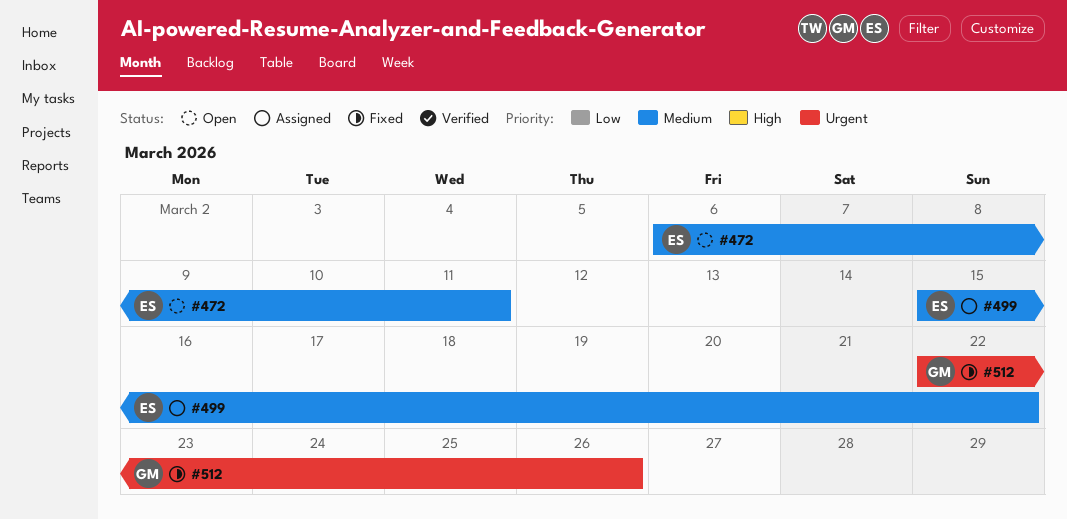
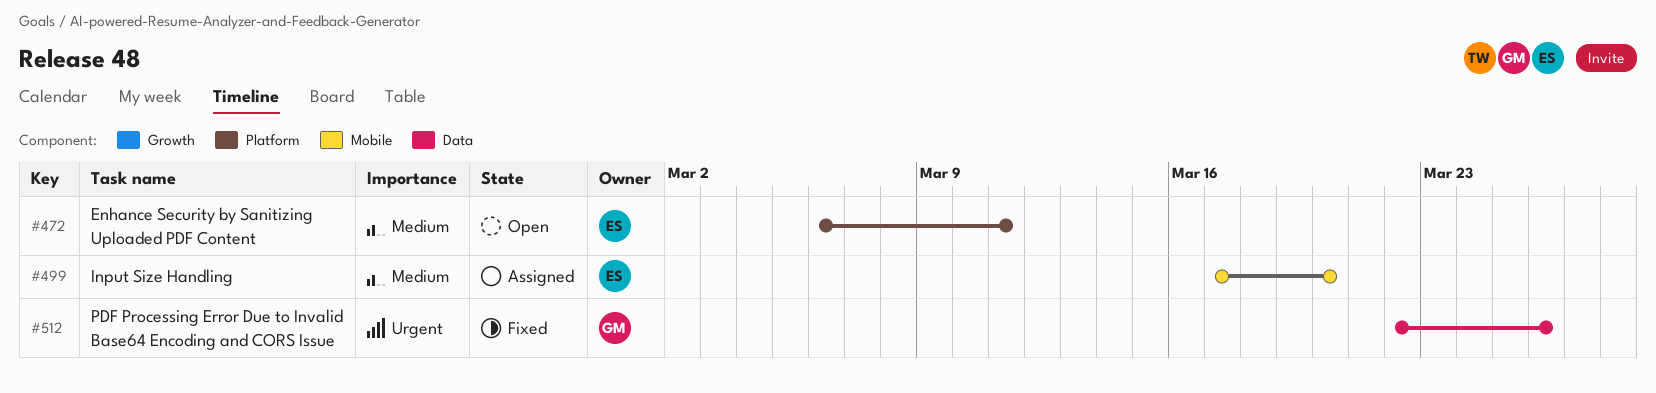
#499, start: Mar 15 -> Mar 17
#499, due: Mar 22 -> Mar 20

